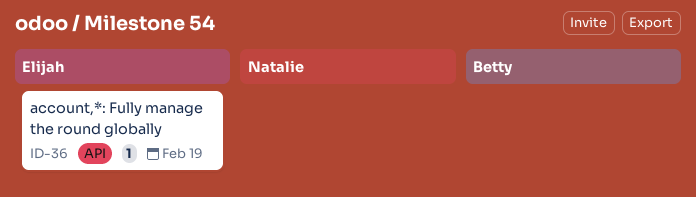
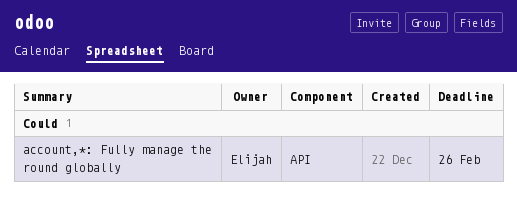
account,*: Fully manage the round globally, due: Feb 19 -> Feb 26

